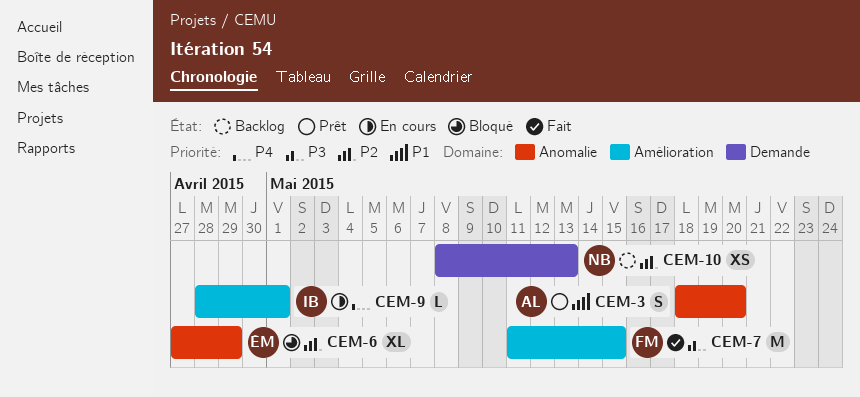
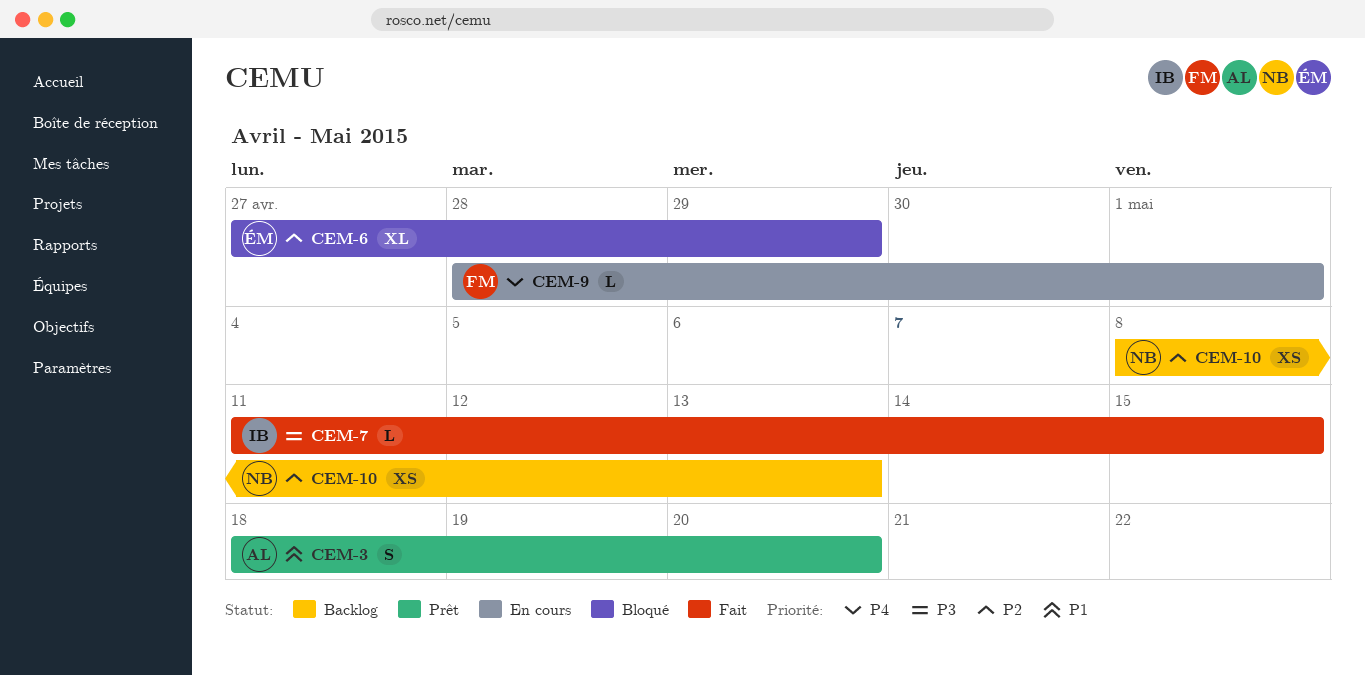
CEM-7, owner: FM -> IB
CEM-7, estimate: M -> L
CEM-9, owner: IB -> FM

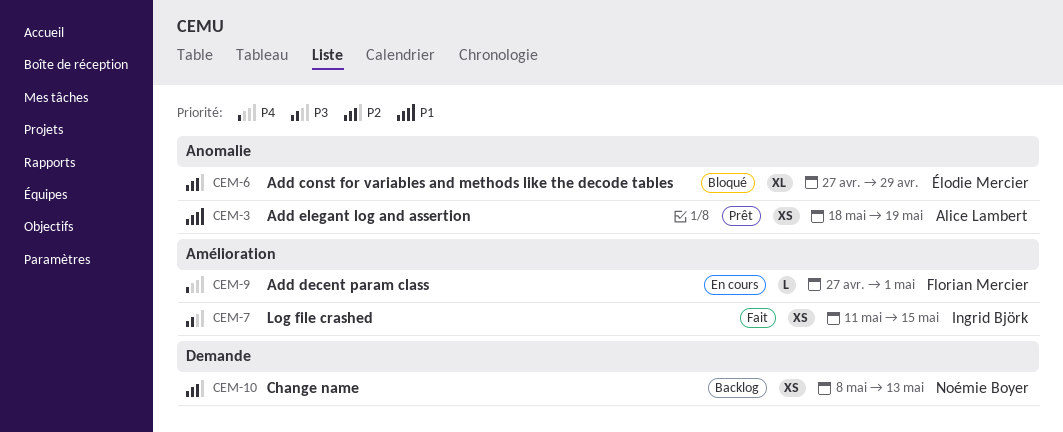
CEM-3, estimate: S -> XS
CEM-3, due: May 20 -> May 19
CEM-7, estimate: L -> XS
CEM-9, start: Apr 28 -> Apr 27

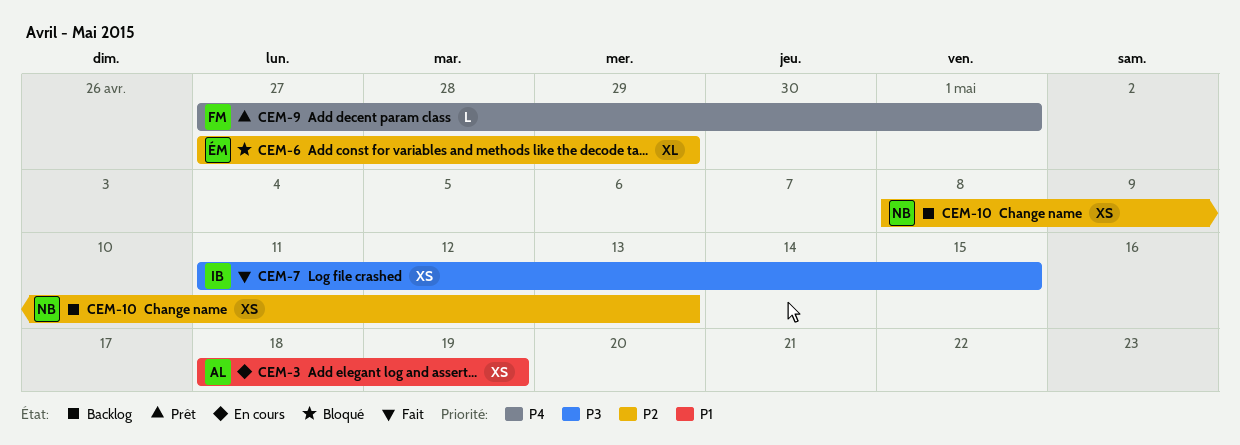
CEM-3, status: Prêt -> En cours
CEM-9, status: En cours -> Prêt

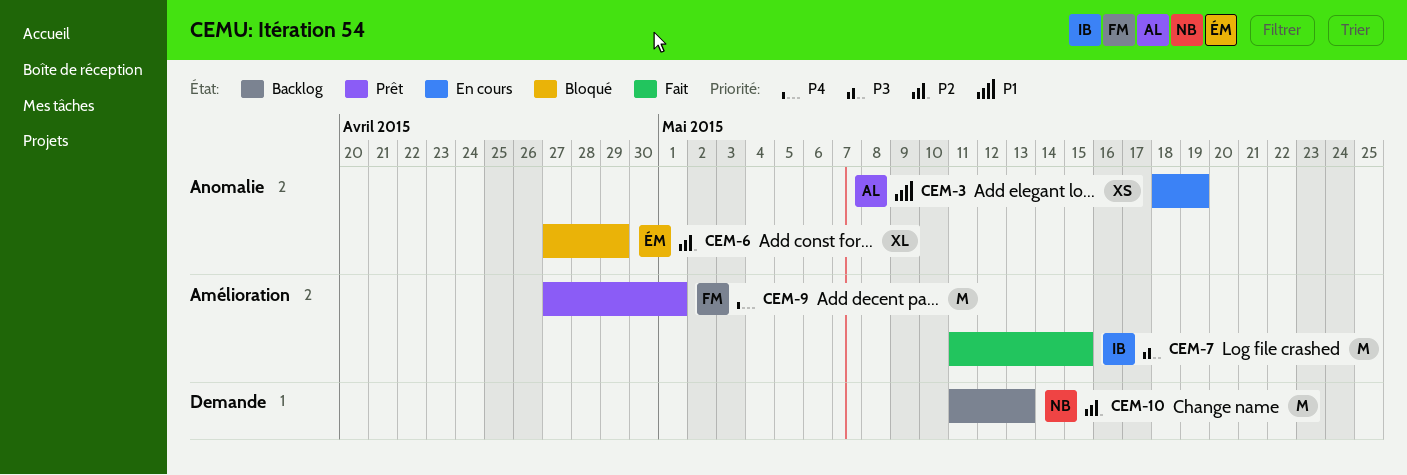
CEM-7, estimate: XS -> M
CEM-9, estimate: L -> M
CEM-10, estimate: XS -> M
CEM-10, start: May 8 -> May 11

